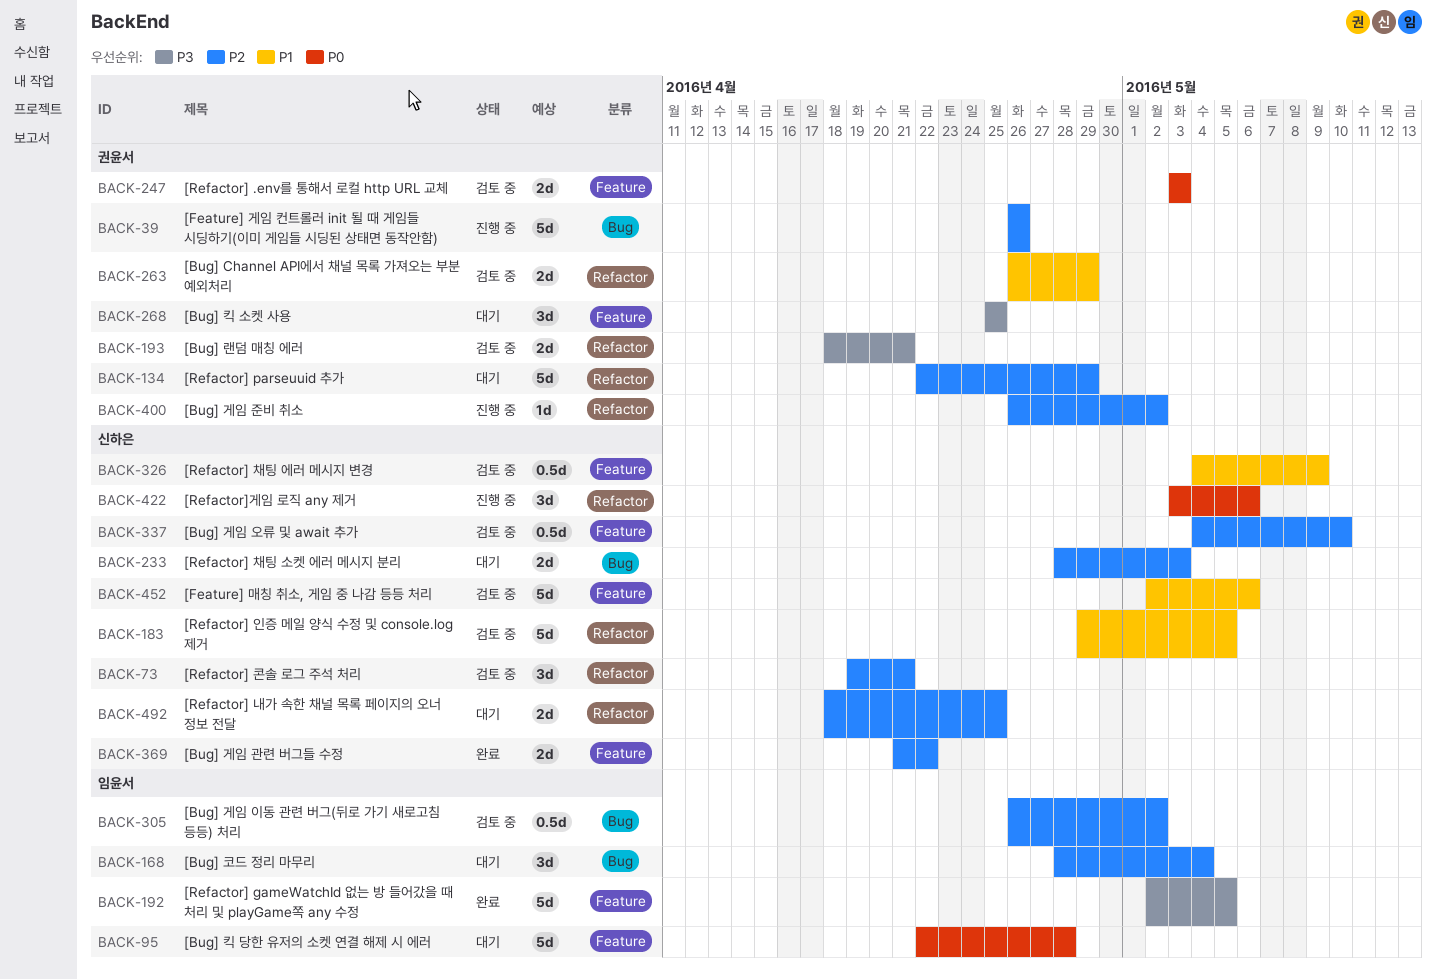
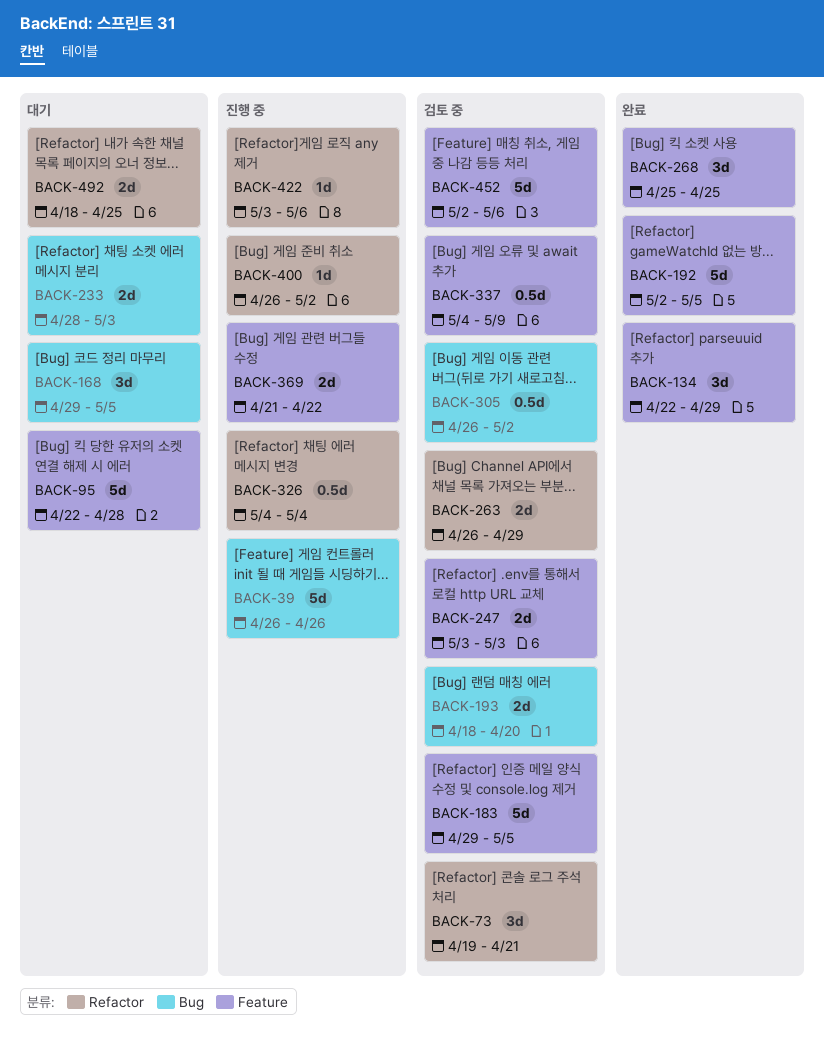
BACK-134, status: 대기 -> 완료
BACK-134, label: Refactor -> Feature
BACK-134, estimate: 5d -> 3d
BACK-168, start: Apr 28 -> Apr 29
BACK-168, due: May 4 -> May 5
BACK-183, label: Refactor -> Feature
BACK-193, label: Refactor -> Bug
BACK-193, due: Apr 21 -> Apr 20
BACK-268, status: 대기 -> 완료
BACK-326, status: 검토 중 -> 진행 중
BACK-326, label: Feature -> Refactor
BACK-326, due: May 9 -> May 4
BACK-337, due: May 10 -> May 9
BACK-369, status: 완료 -> 진행 중
BACK-422, estimate: 3d -> 1d

